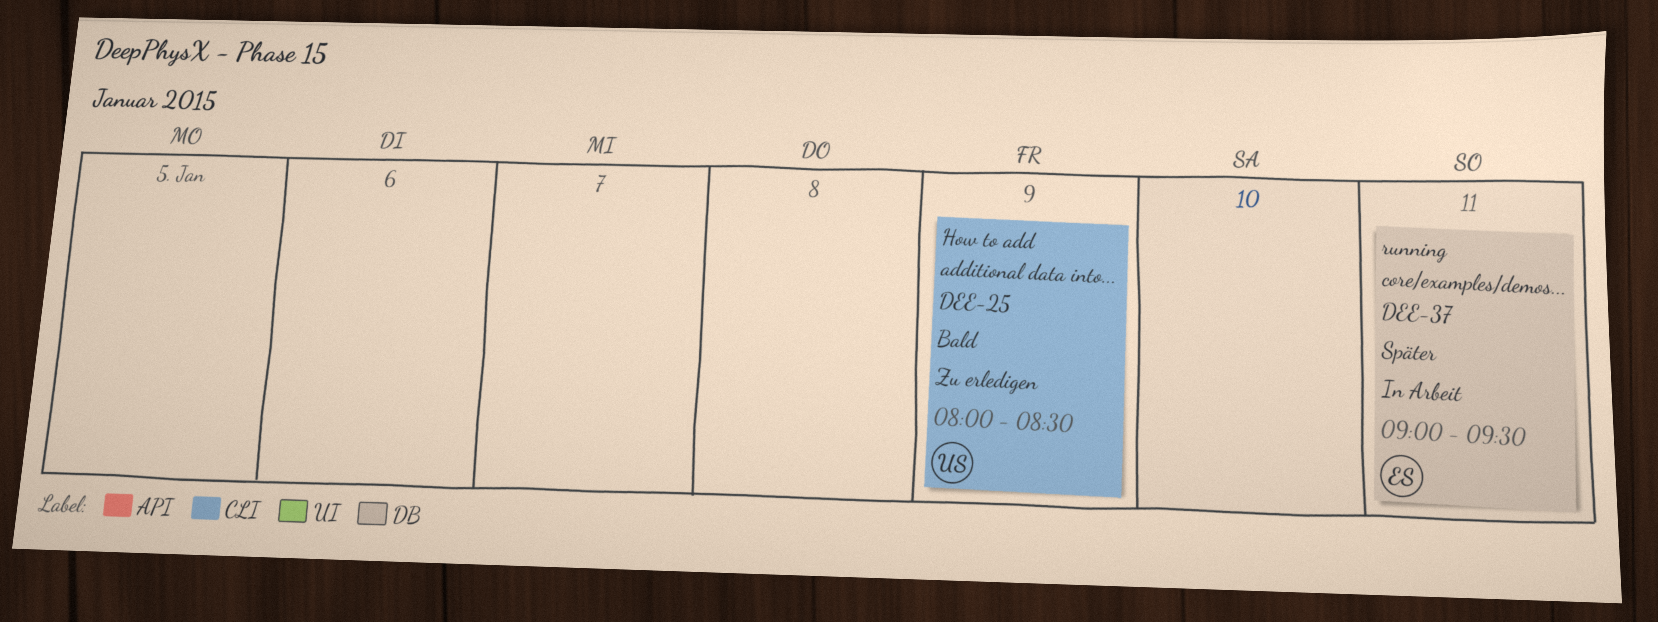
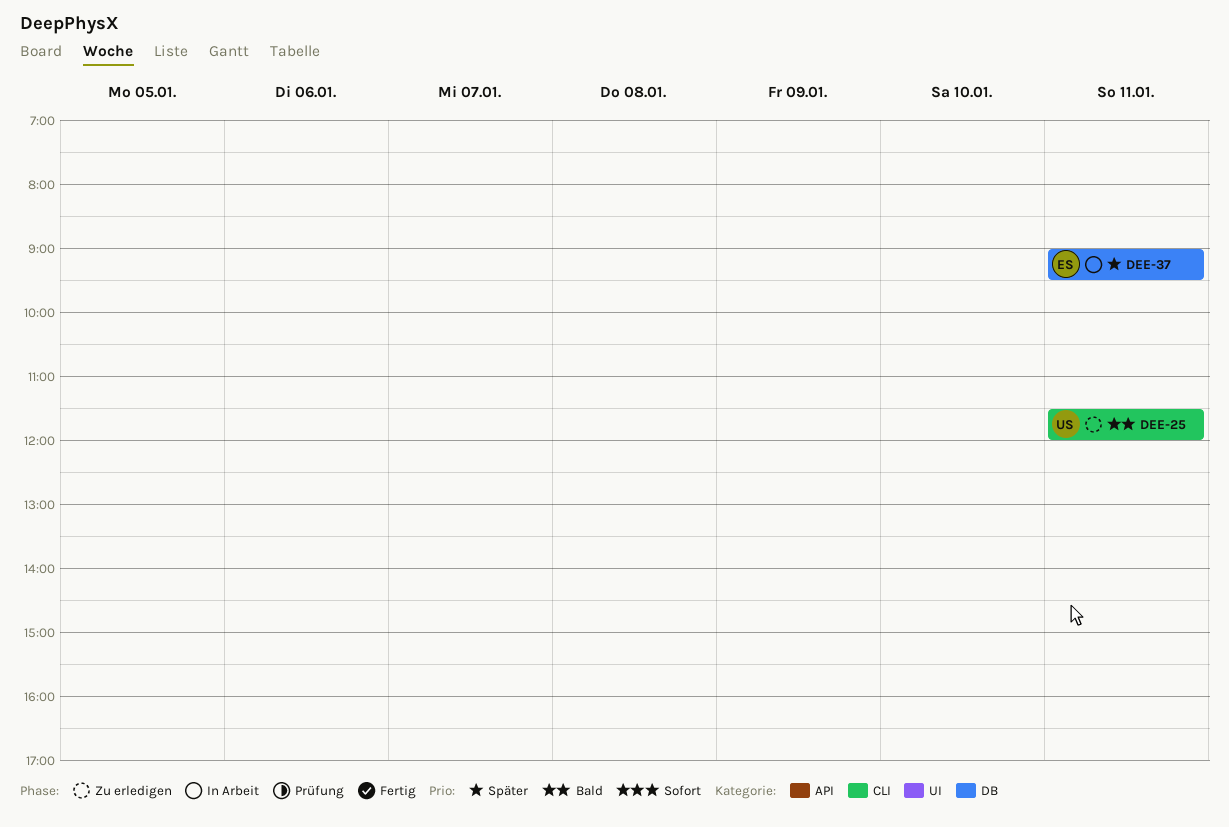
DEE-25, day: Jan 9 -> Jan 11
DEE-25, begins: 08:00 -> 11:30
DEE-25, ends: 08:30 -> 12:00

